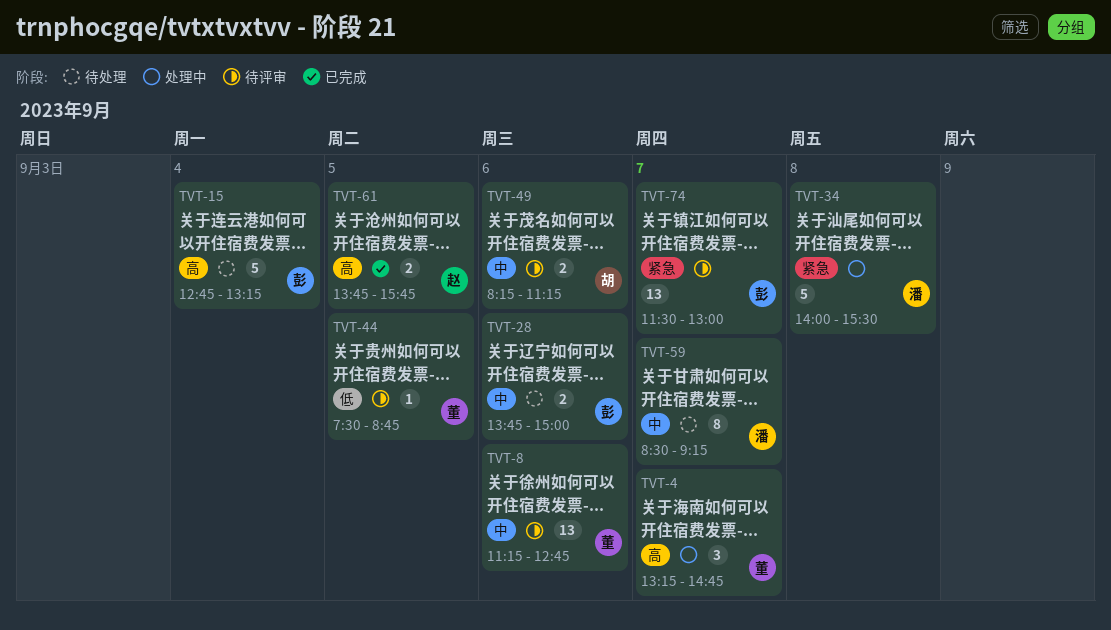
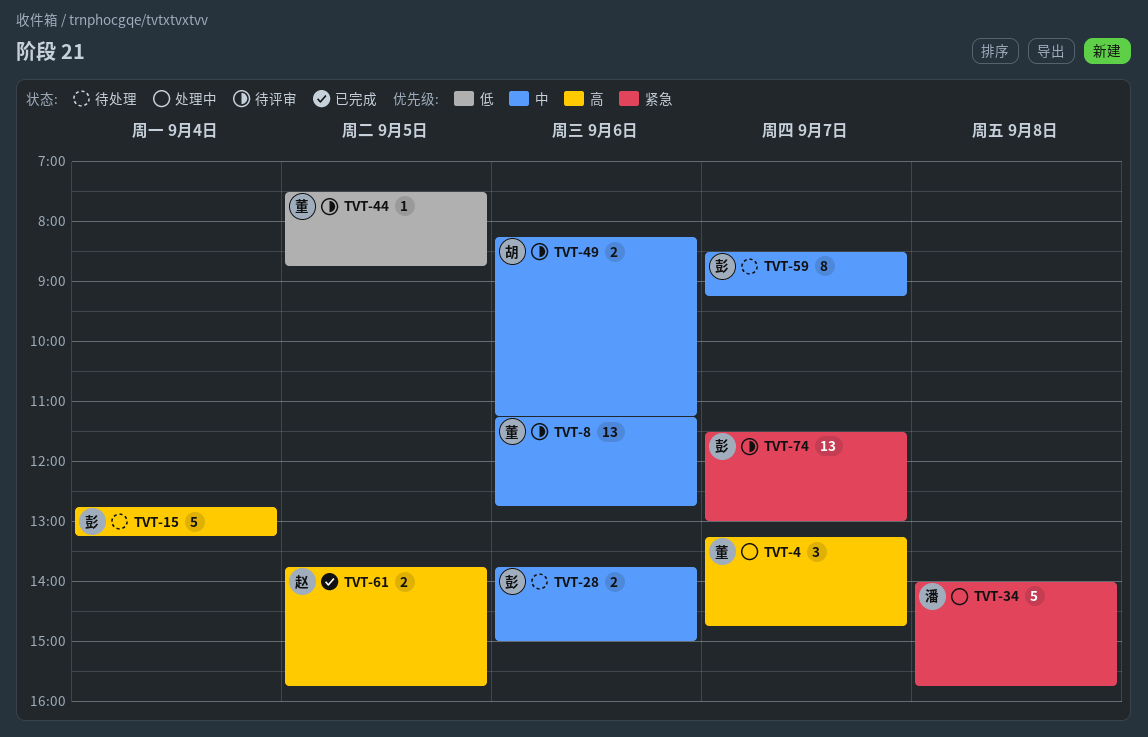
TVT-34, ends: 15:30 -> 15:45
TVT-59, owner: 潘 -> 彭

